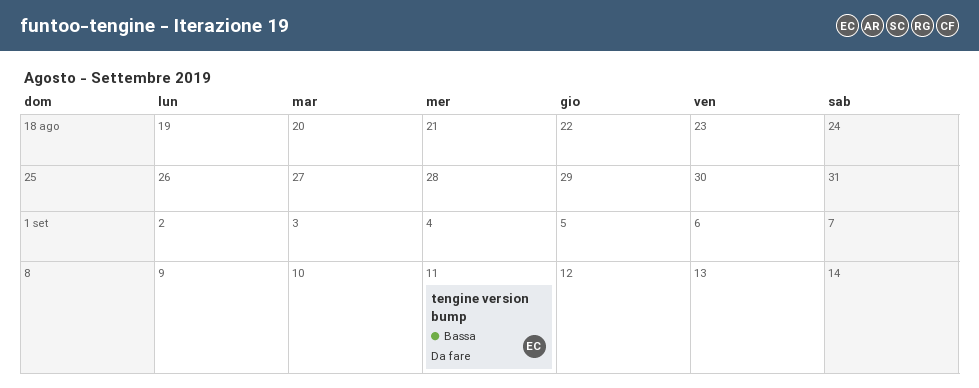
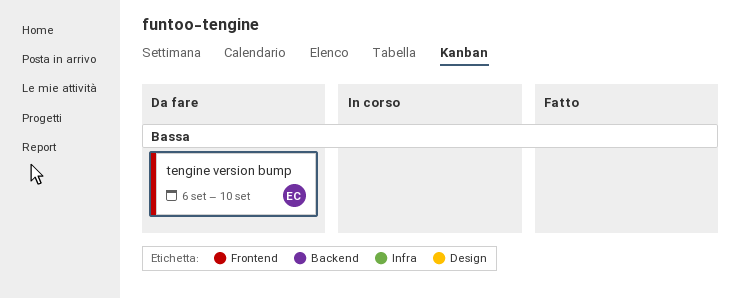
tengine version bump, due: Sep 11 -> Sep 10

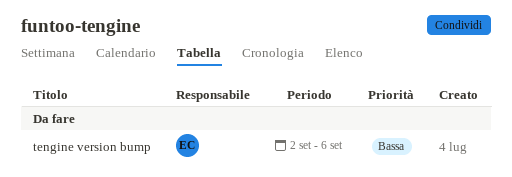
tengine version bump, start: Sep 6 -> Sep 2
tengine version bump, due: Sep 10 -> Sep 6

